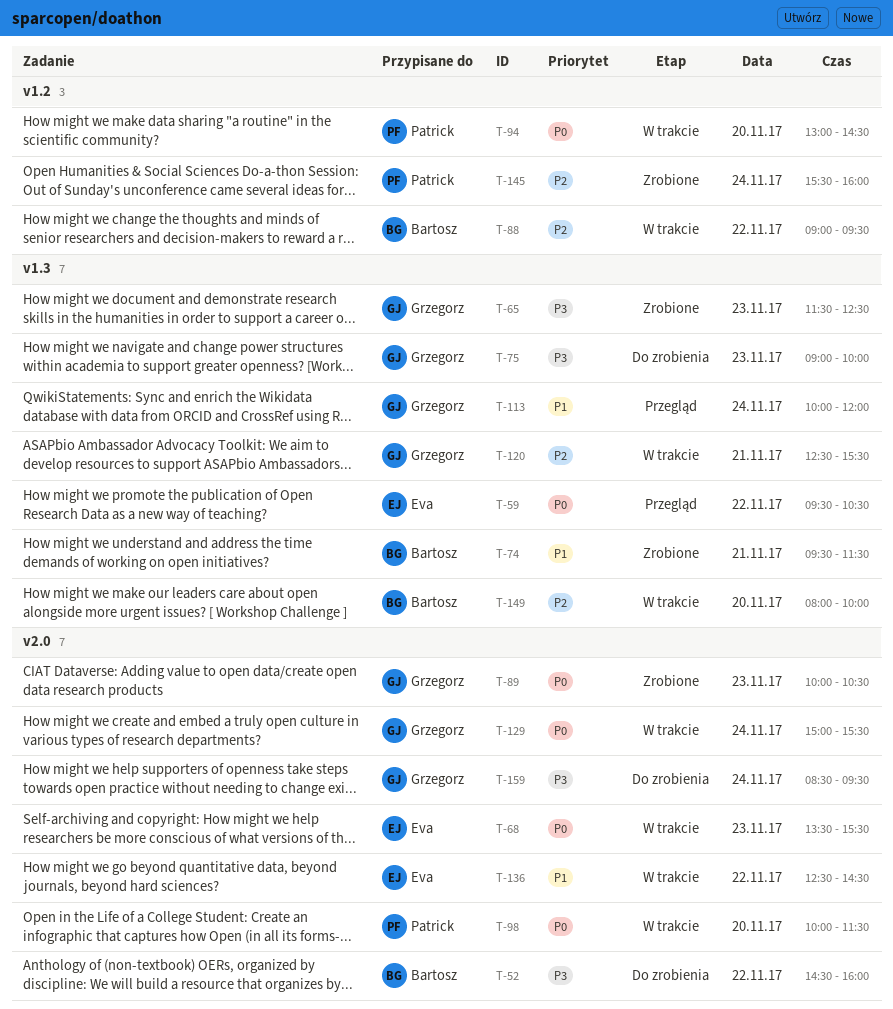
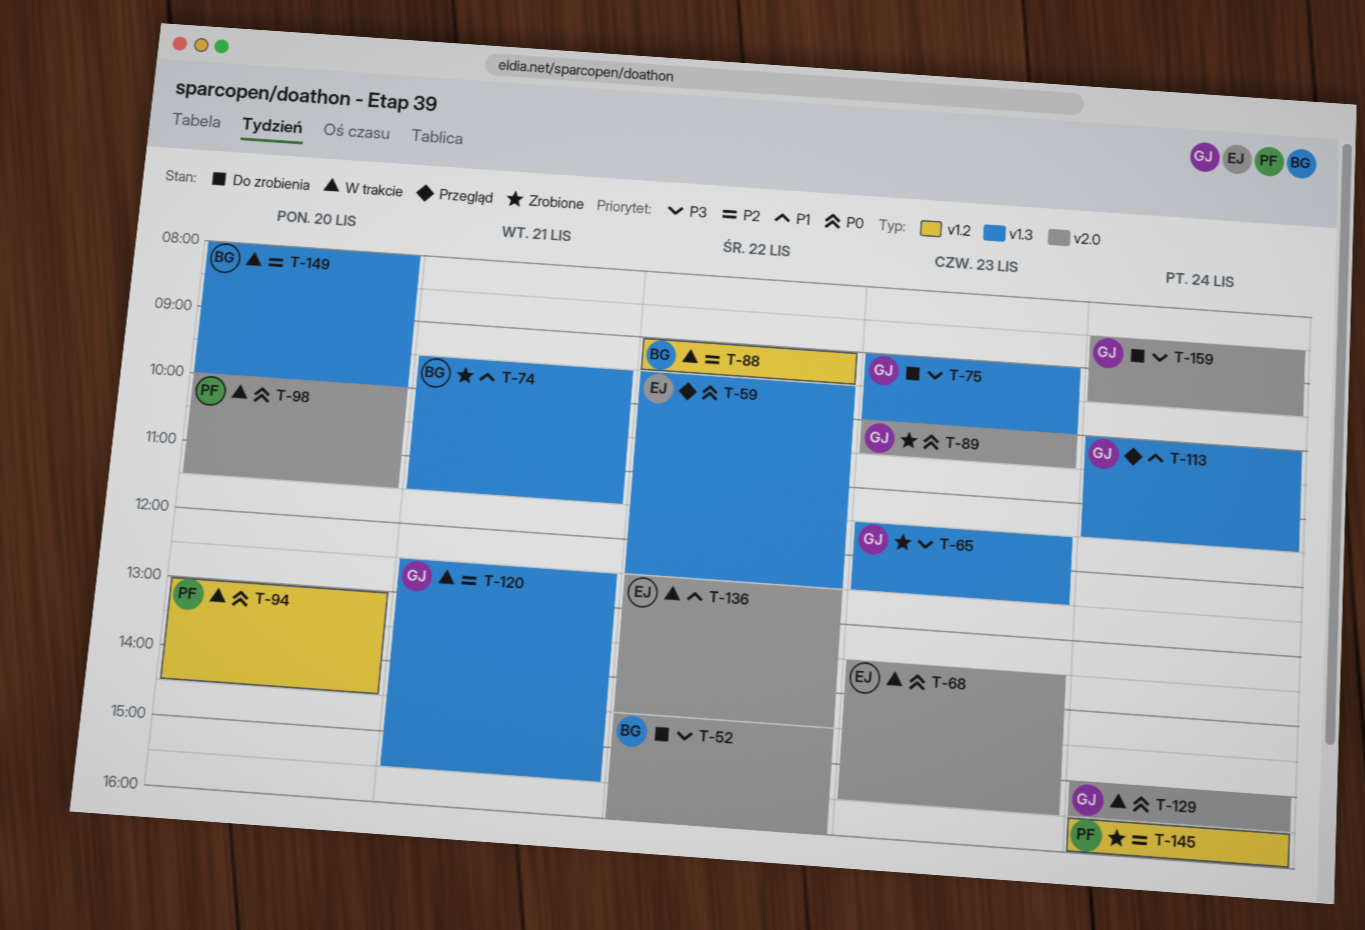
T-59, ends: 10:30 -> 12:30
T-113, ends: 12:00 -> 11:30

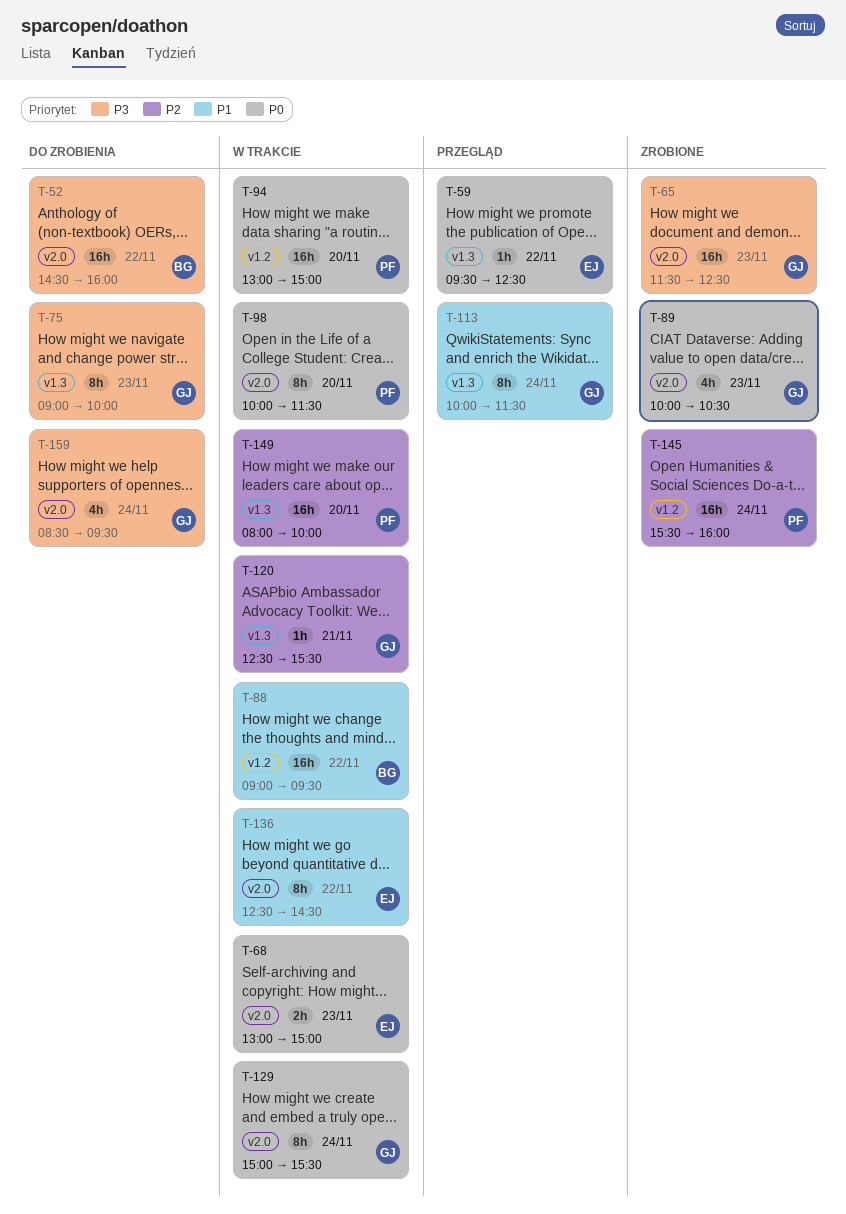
T-65, label: v1.3 -> v2.0
T-68, begins: 13:30 -> 13:00
T-68, ends: 15:30 -> 15:00
T-74: present -> none
T-88, priority: P2 -> P1
T-94, ends: 14:30 -> 15:00
T-149, owner: BG -> PF

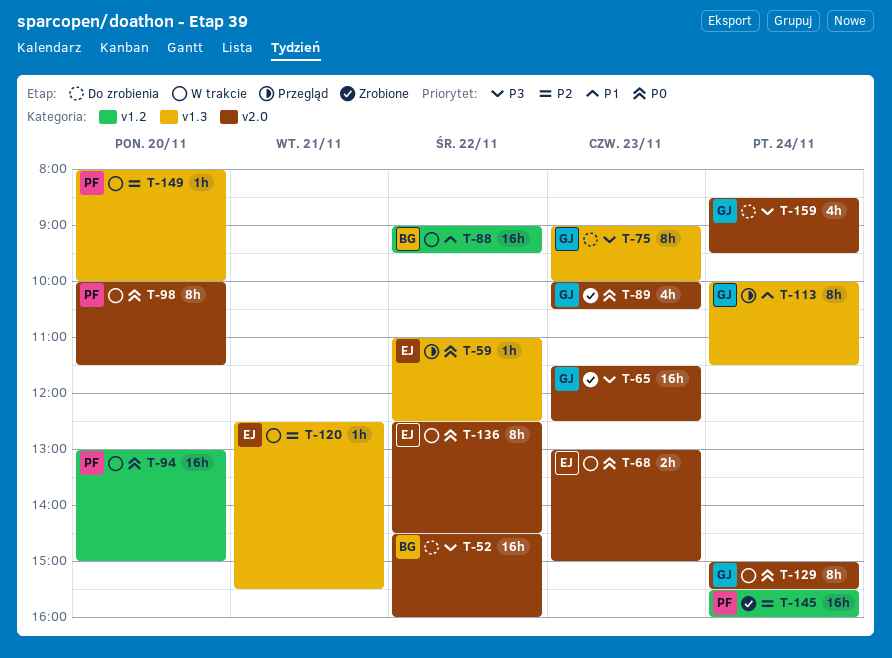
T-59, begins: 09:30 -> 11:00
T-120, owner: GJ -> EJ
T-136, priority: P1 -> P0
T-149, estimate: 16h -> 1h

